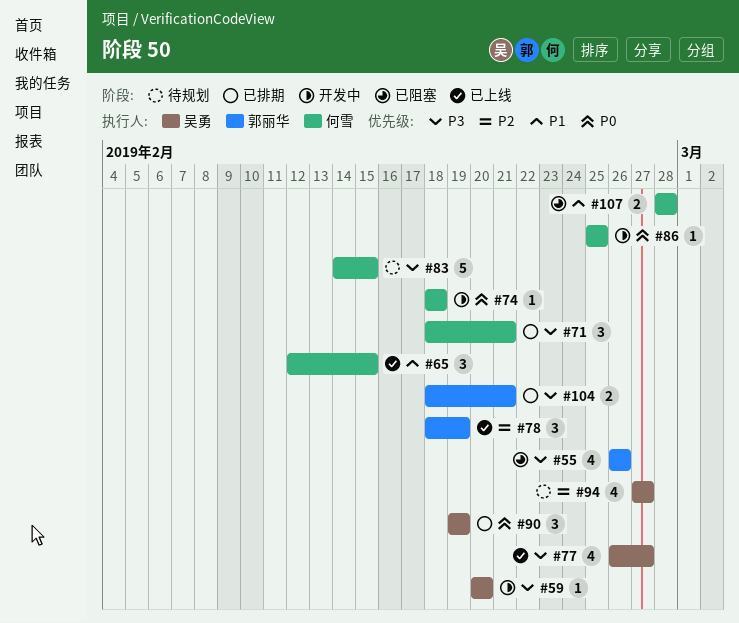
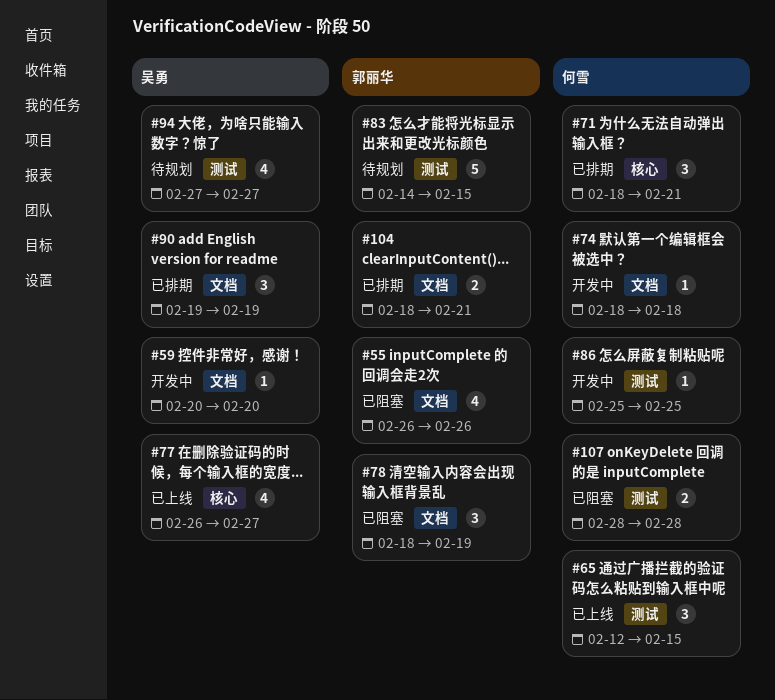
#78, status: 已上线 -> 已阻塞
#83, owner: 何雪 -> 郭丽华

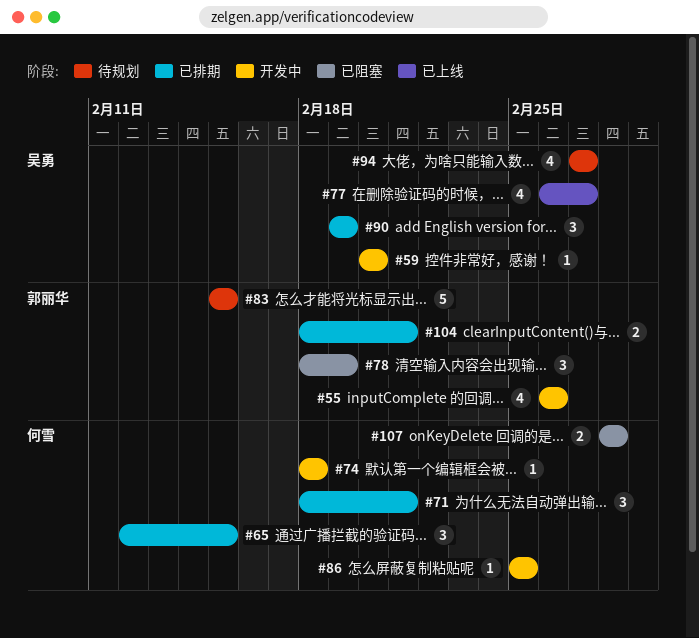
#55, status: 已阻塞 -> 开发中
#65, status: 已上线 -> 已排期
#83, start: Feb 14 -> Feb 15

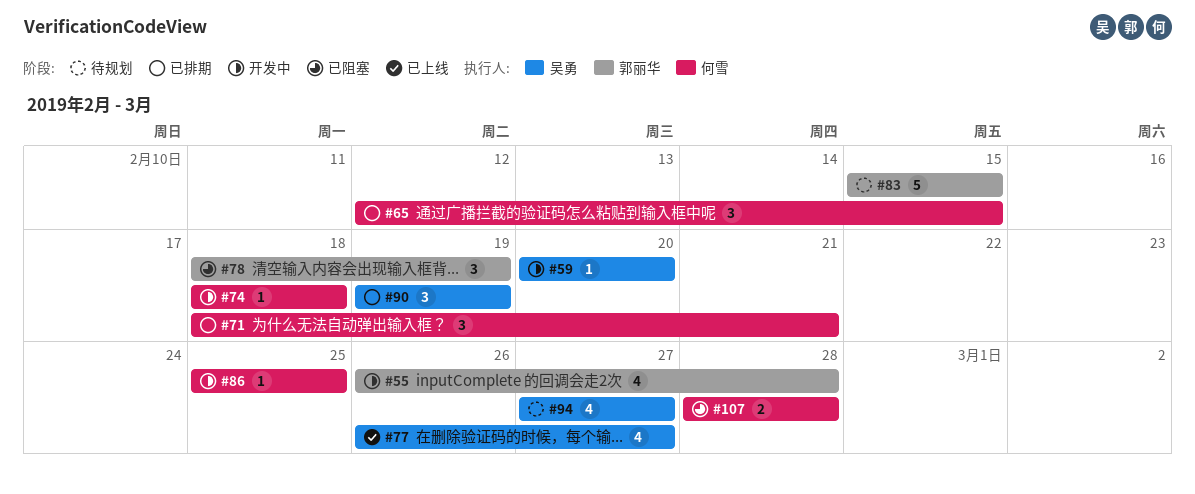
#55, due: Feb 26 -> Feb 28
#104: present -> none

